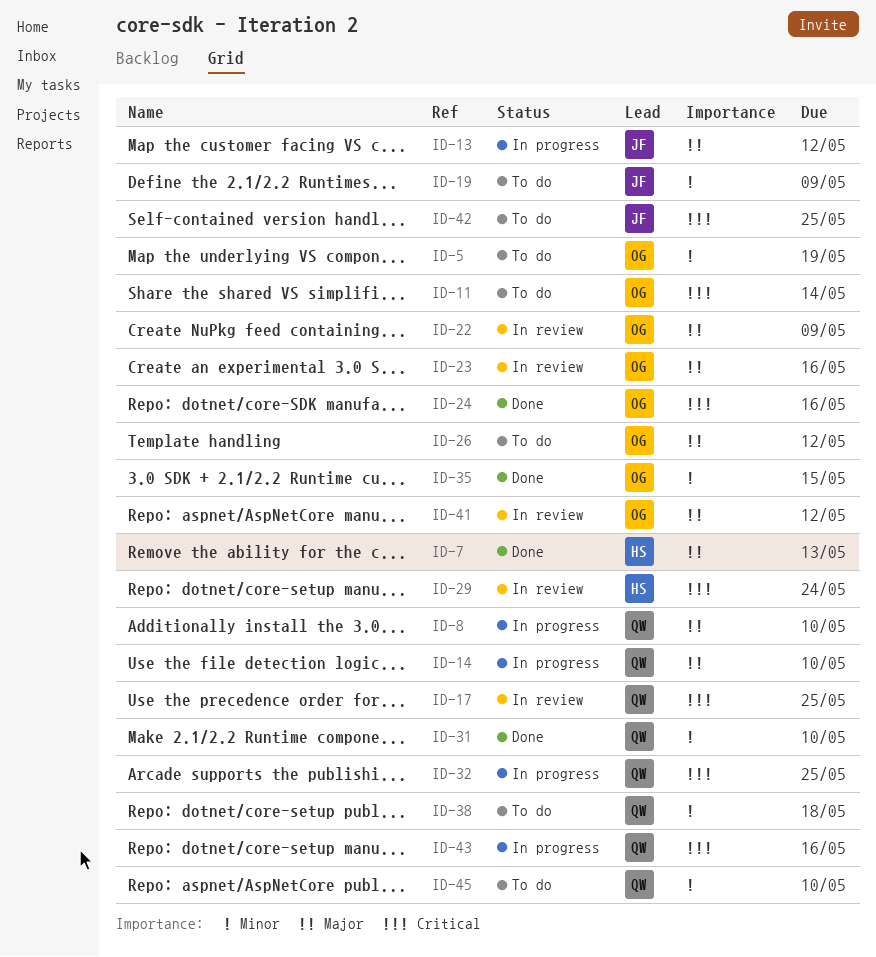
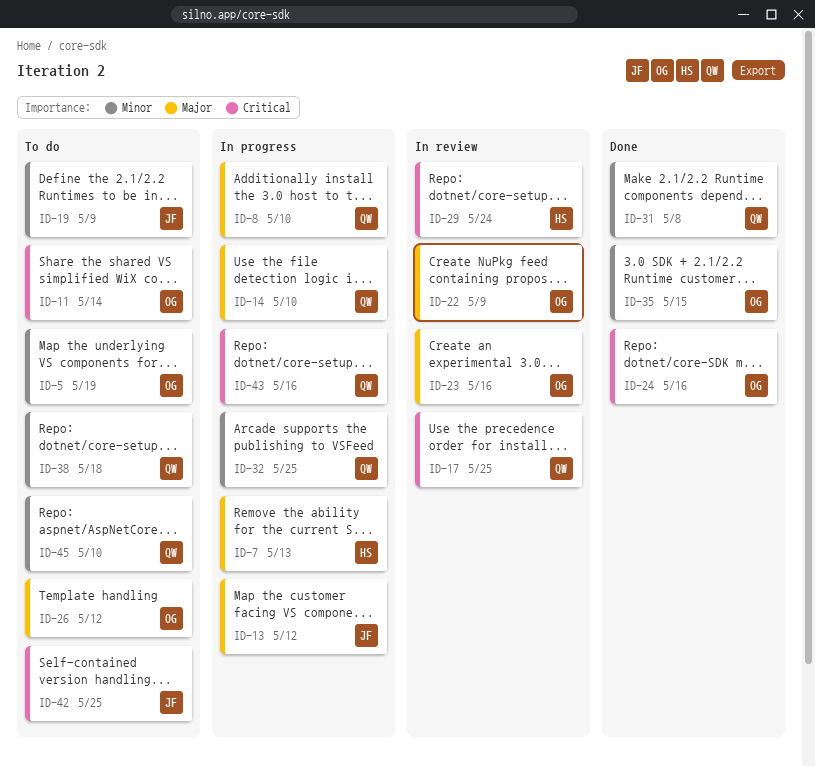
ID-7, status: Done -> In progress
ID-31, due: May 10 -> May 8
ID-32, priority: Critical -> Minor
ID-41: present -> none

